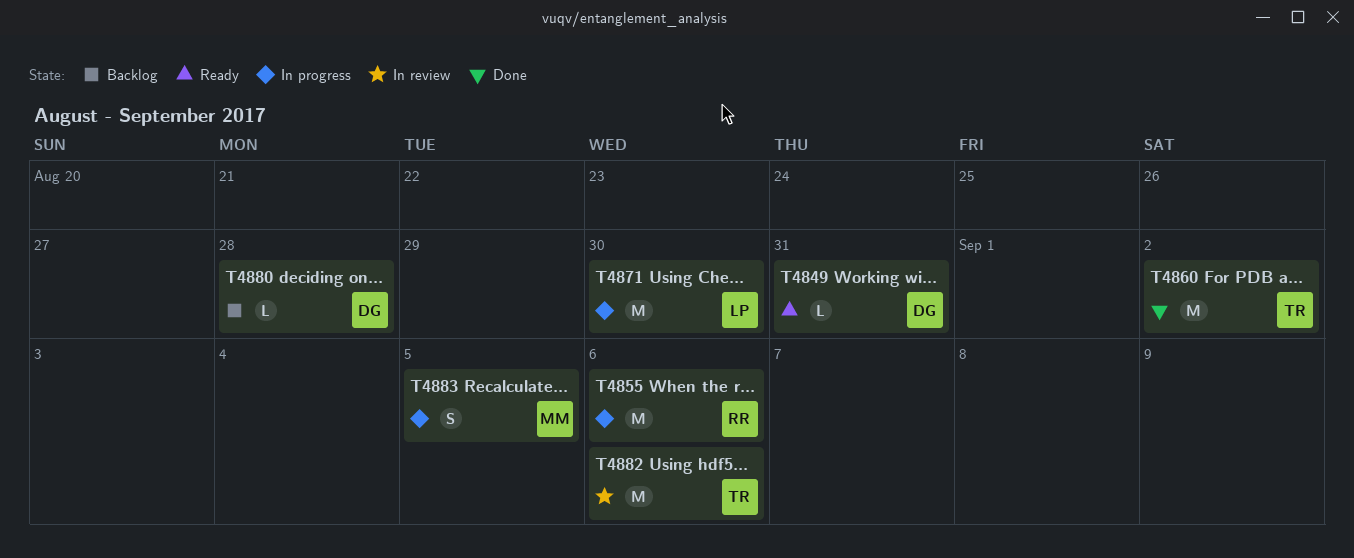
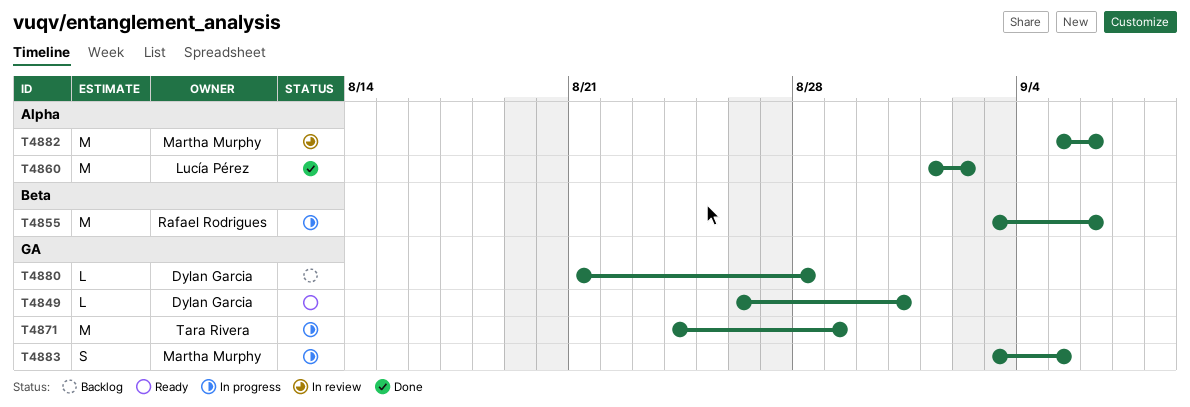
T4860, owner: Tara Rivera -> Lucía Pérez
T4871, owner: Lucía Pérez -> Tara Rivera
T4871, due: Aug 30 -> Aug 29
T4882, owner: Tara Rivera -> Martha Murphy

